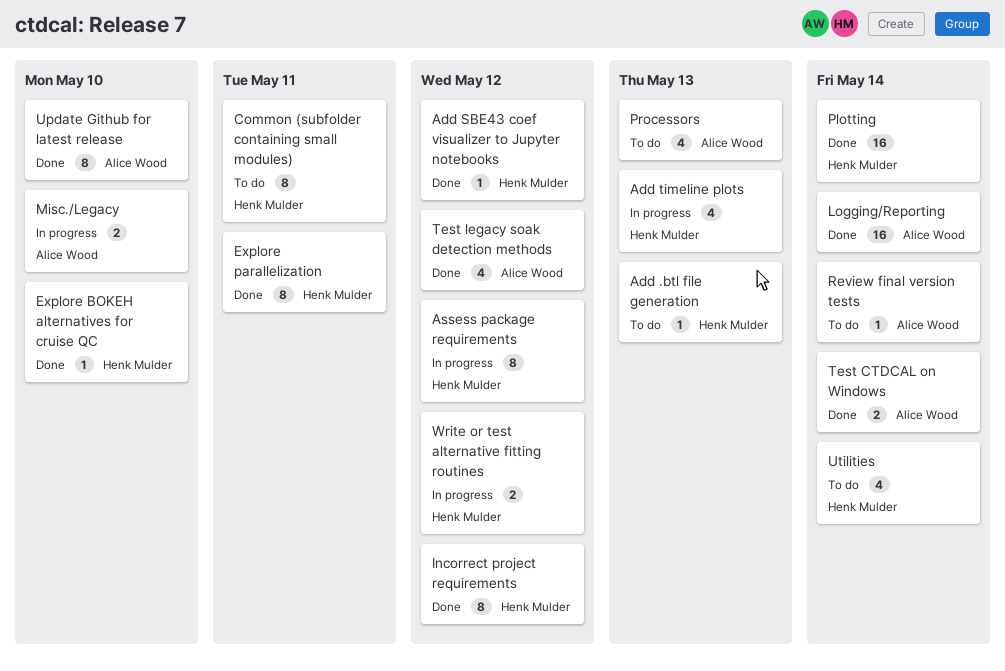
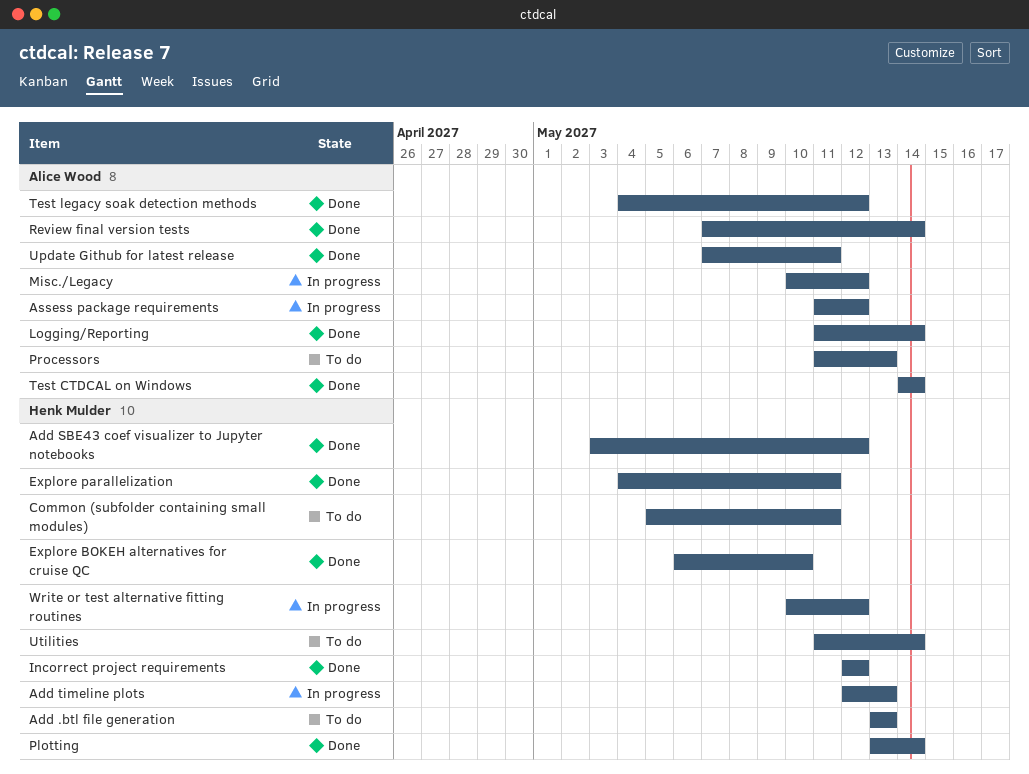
Assess package requirements, owner: Henk Mulder -> Alice Wood
Misc./Legacy, due: May 10 -> May 12
Review final version tests, status: To do -> Done
Update Github for latest release, due: May 10 -> May 11

